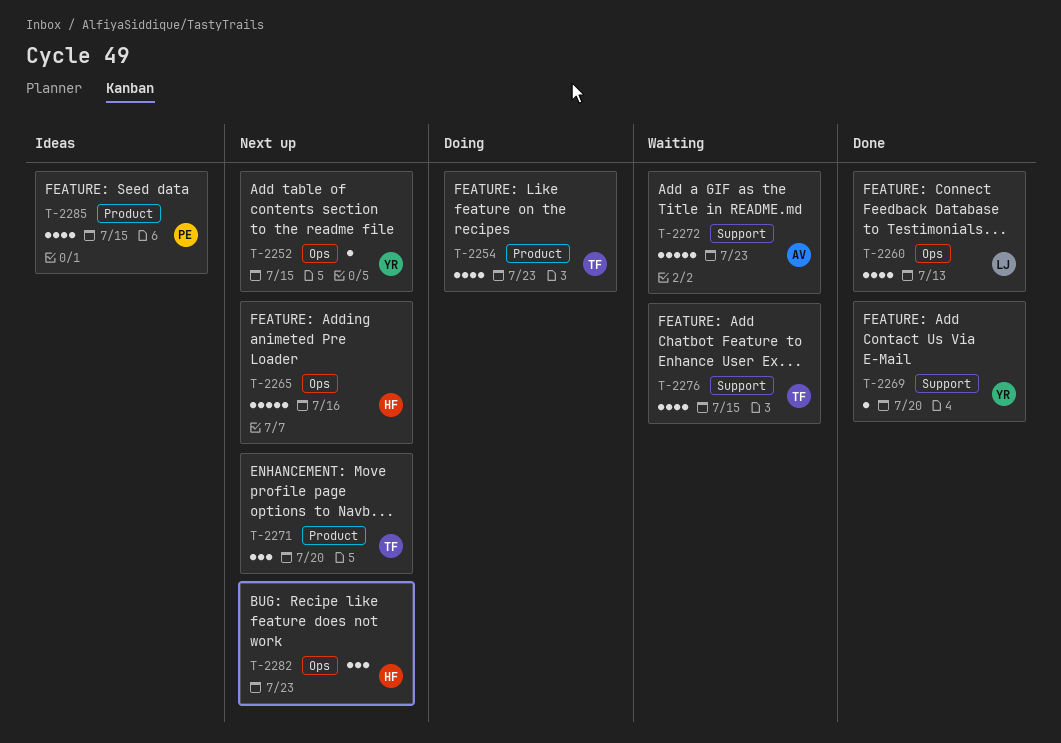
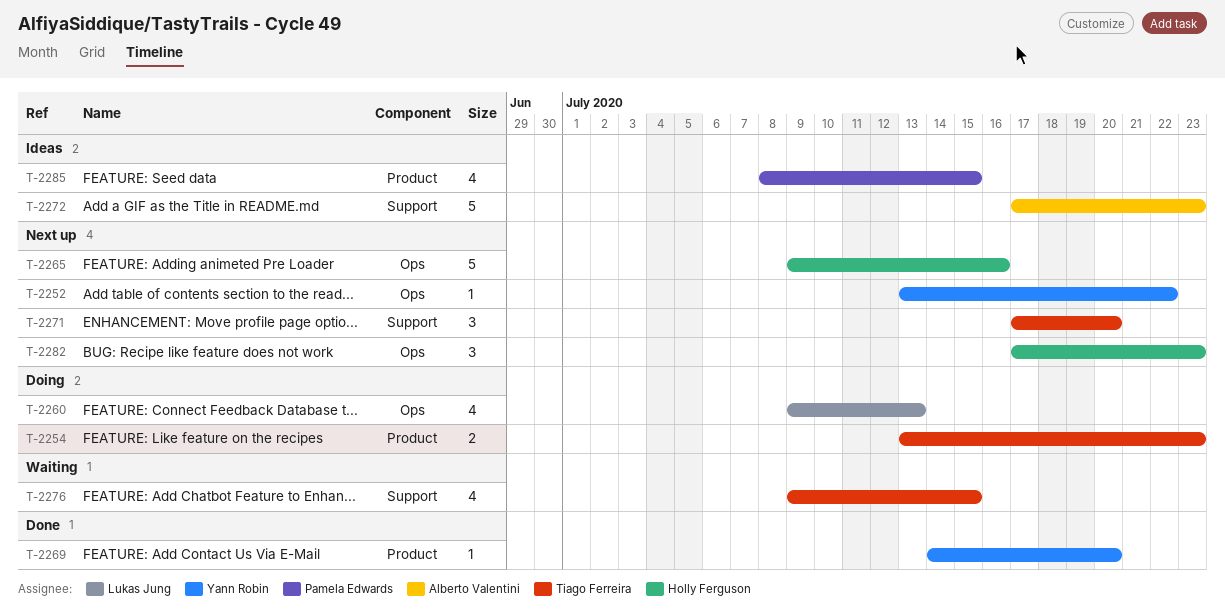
T-2252, due: Jul 15 -> Jul 22
T-2254, estimate: 4 -> 2
T-2260, status: Done -> Doing
T-2269, label: Support -> Product
T-2271, label: Product -> Support
T-2272, status: Waiting -> Ideas

